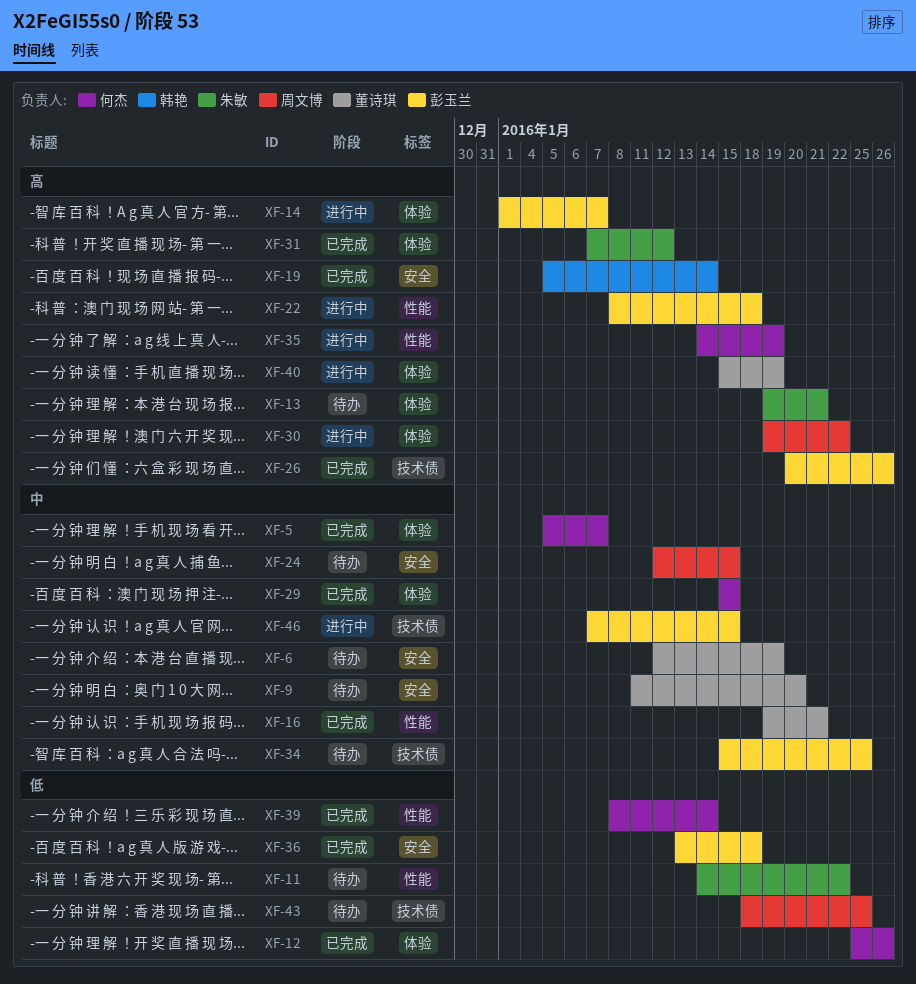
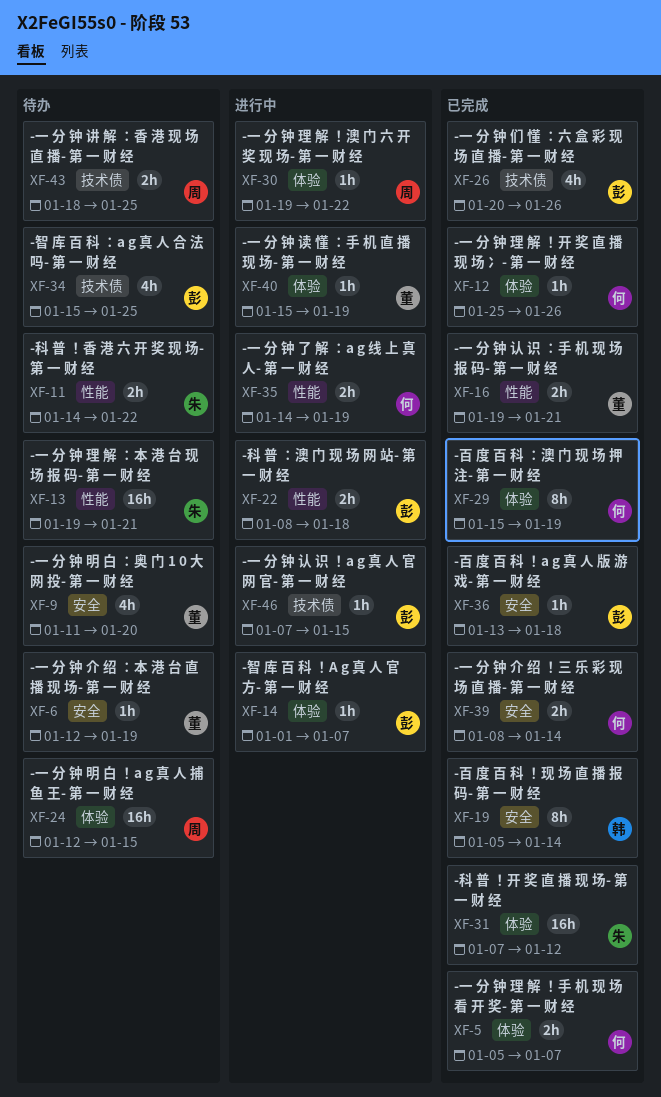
XF-13, label: 体验 -> 性能
XF-24, label: 安全 -> 体验
XF-29, due: Jan 15 -> Jan 19
XF-39, label: 性能 -> 安全

